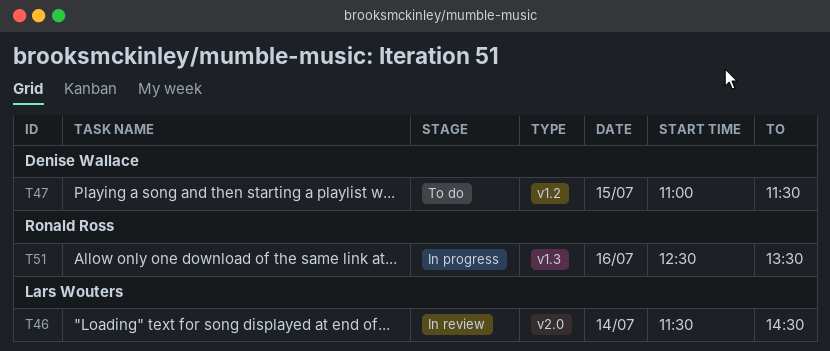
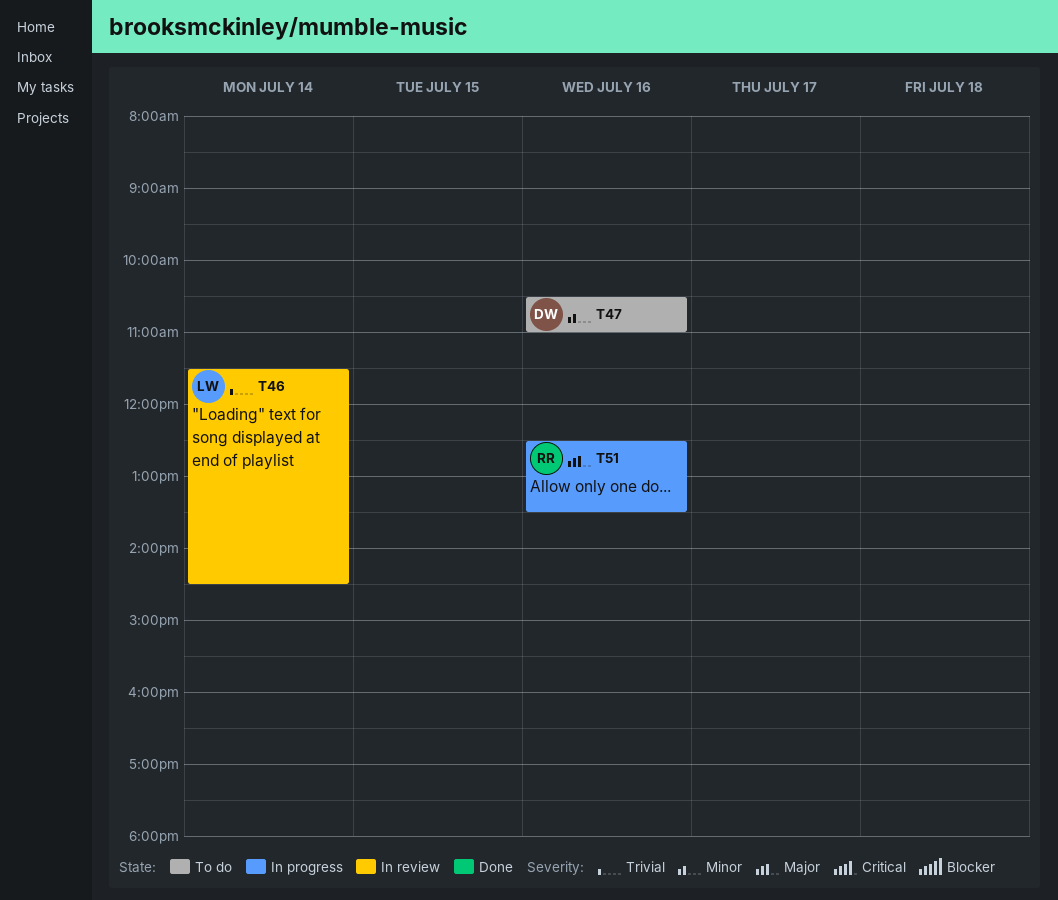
T47, day: Jul 15 -> Jul 16
T47, begins: 11:00 -> 10:30
T47, ends: 11:30 -> 11:00

